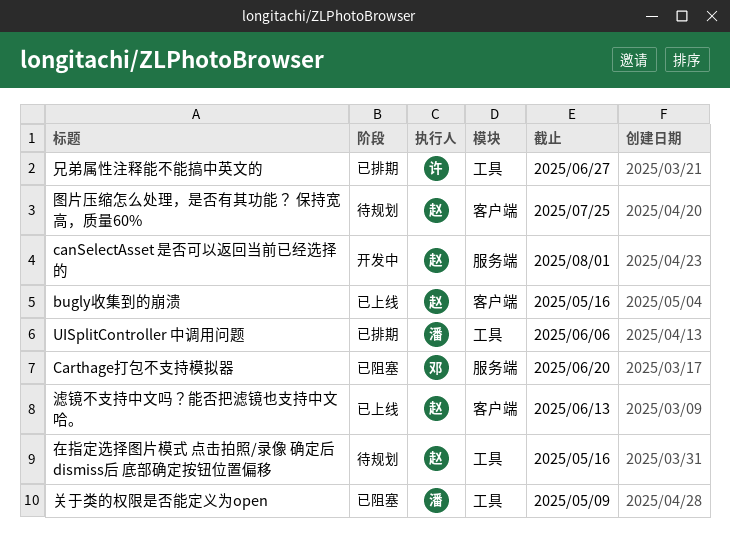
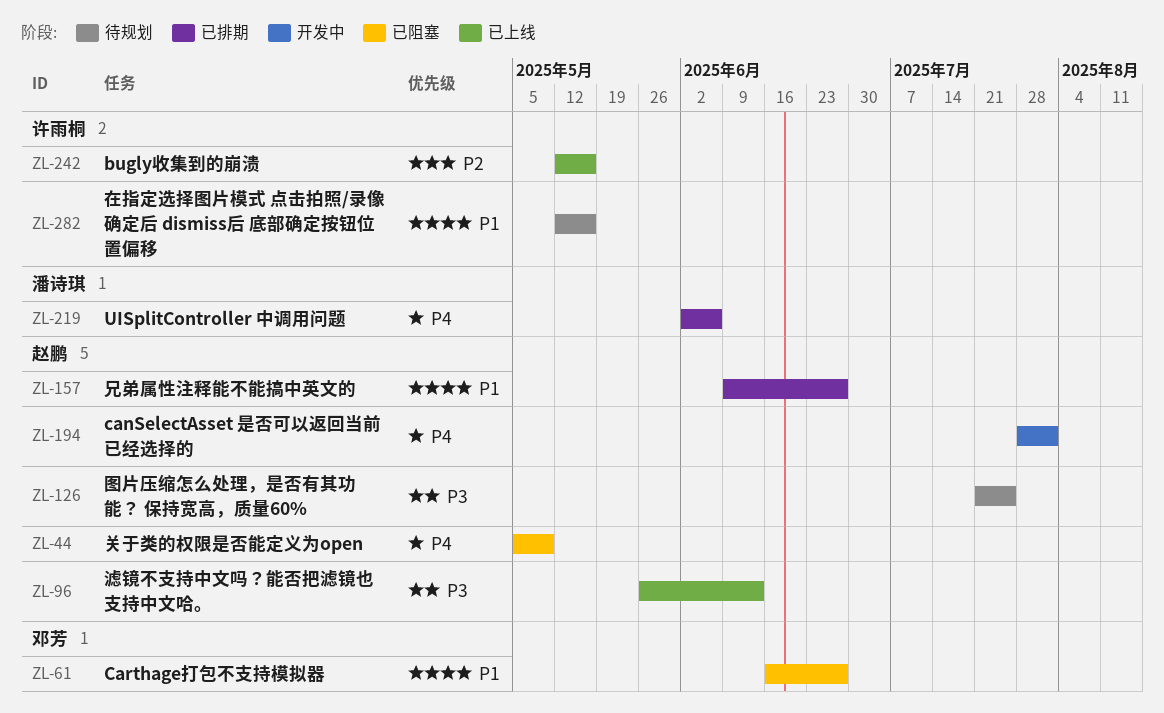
bugly收集到的崩溃, owner: 赵鹏 -> 许雨桐
Carthage打包不支持模拟器, due: Jun 20 -> Jun 27
兄弟属性注释能不能搞中英文的, owner: 许雨桐 -> 赵鹏
关于类的权限是否能定义为open, owner: 潘诗琪 -> 赵鹏
在指定选择图片模式 点击拍照/录像 确定后 dismiss后 底部确定按钮位置偏移, owner: 赵鹏 -> 许雨桐

